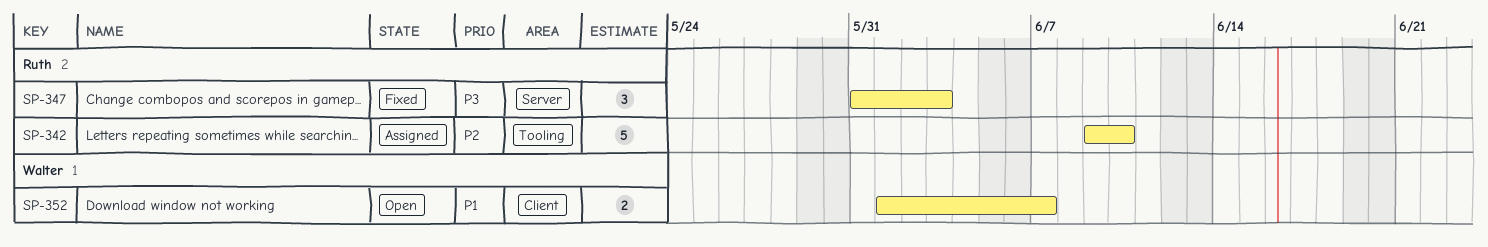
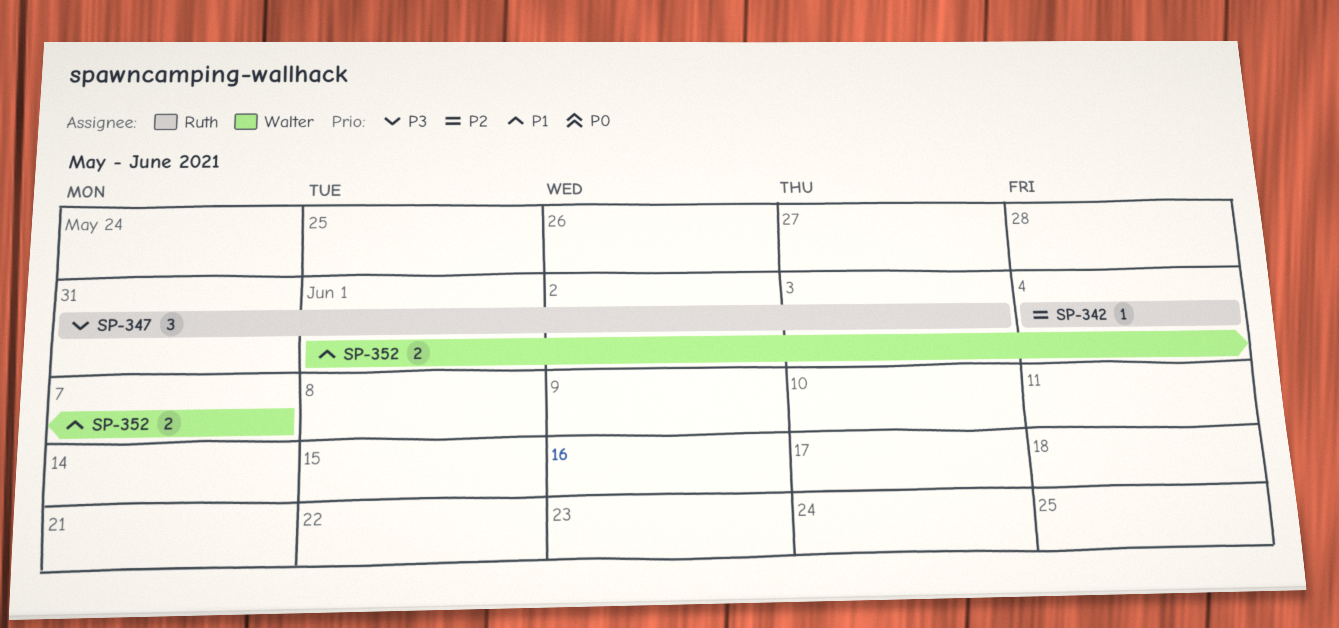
SP-342, estimate: 5 -> 1
SP-342, start: Jun 9 -> Jun 4
SP-342, due: Jun 10 -> Jun 4

